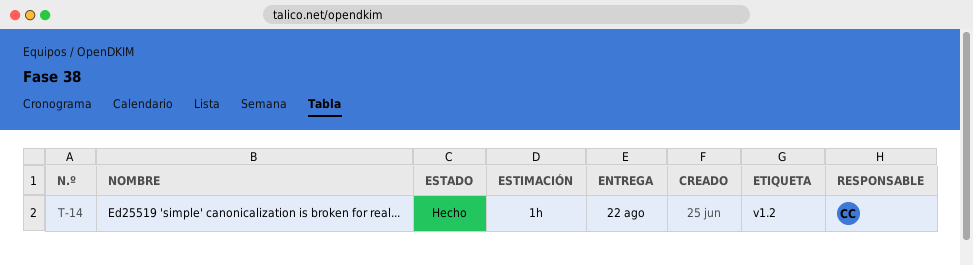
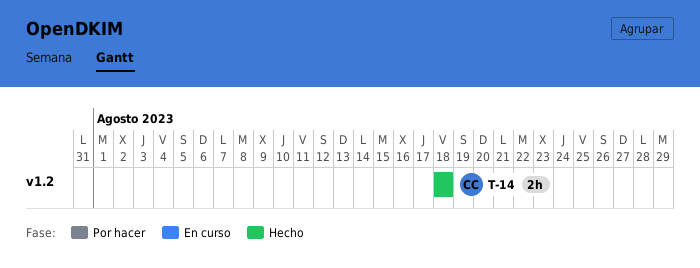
T-14, estimate: 1h -> 2h
T-14, due: Aug 22 -> Aug 18

